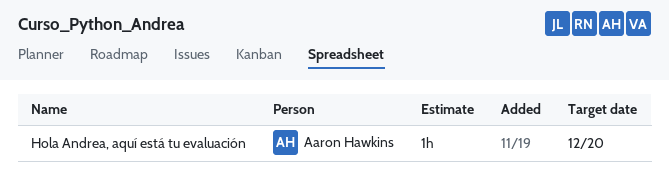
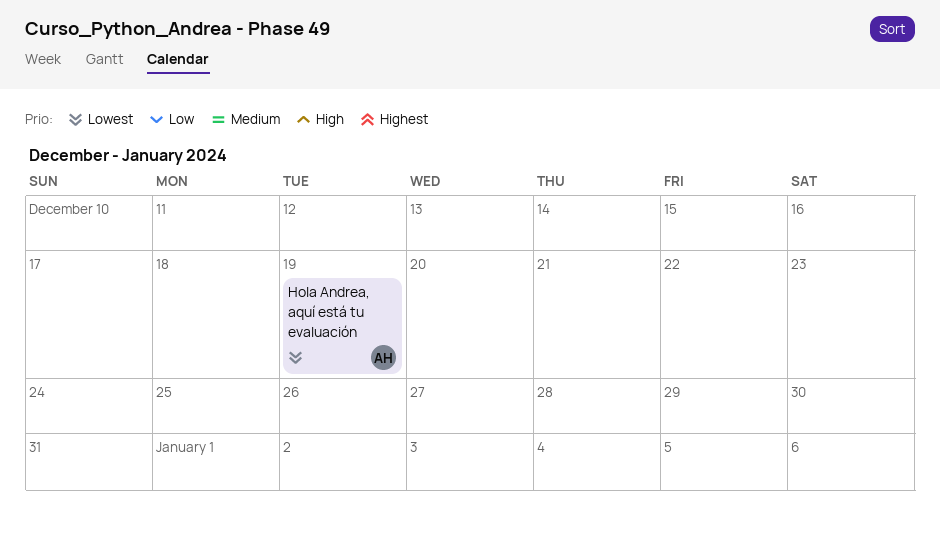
Hola Andrea, aquí está tu evaluación, due: Dec 20 -> Dec 19

